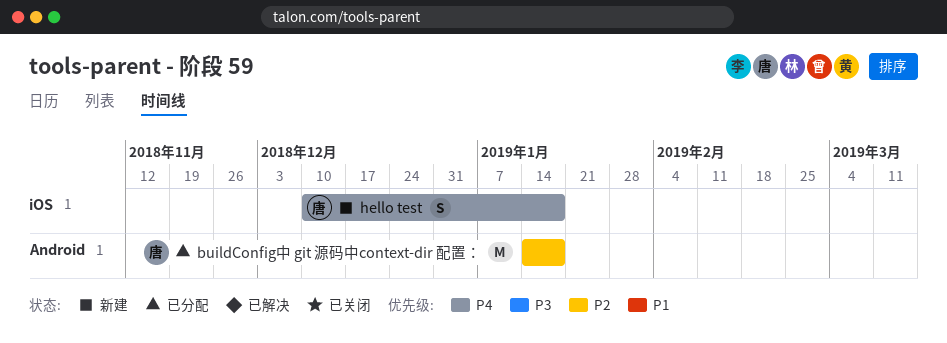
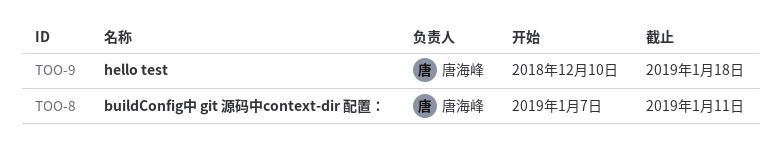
buildConfig中 git 源码中context-dir 配置：, start: Jan 14 -> Jan 7
buildConfig中 git 源码中context-dir 配置：, due: Jan 18 -> Jan 11

